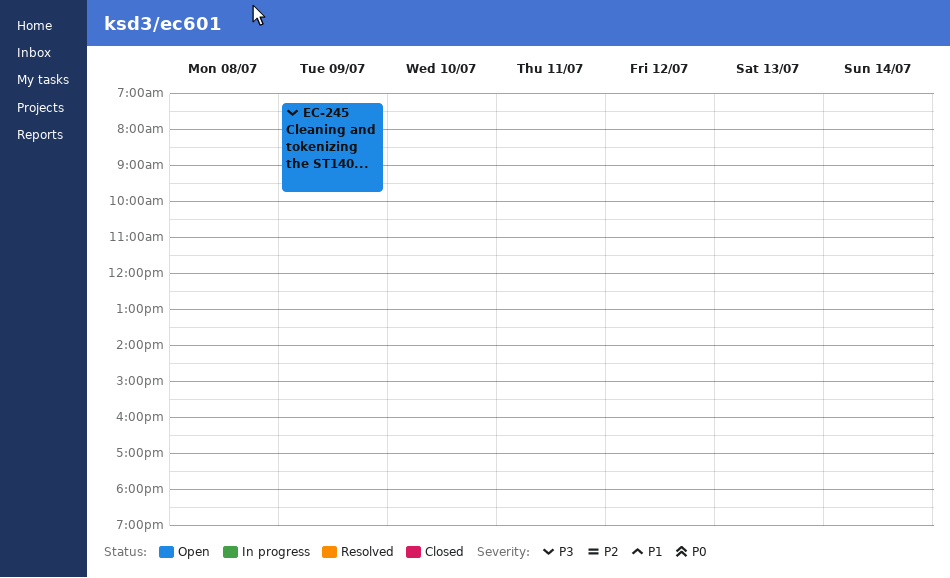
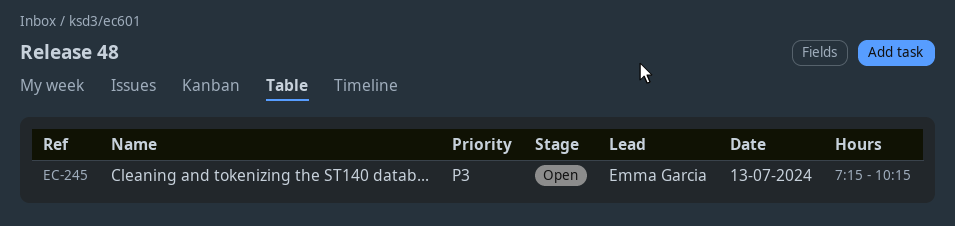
EC-245, day: Jul 9 -> Jul 13
EC-245, ends: 09:45 -> 10:15

